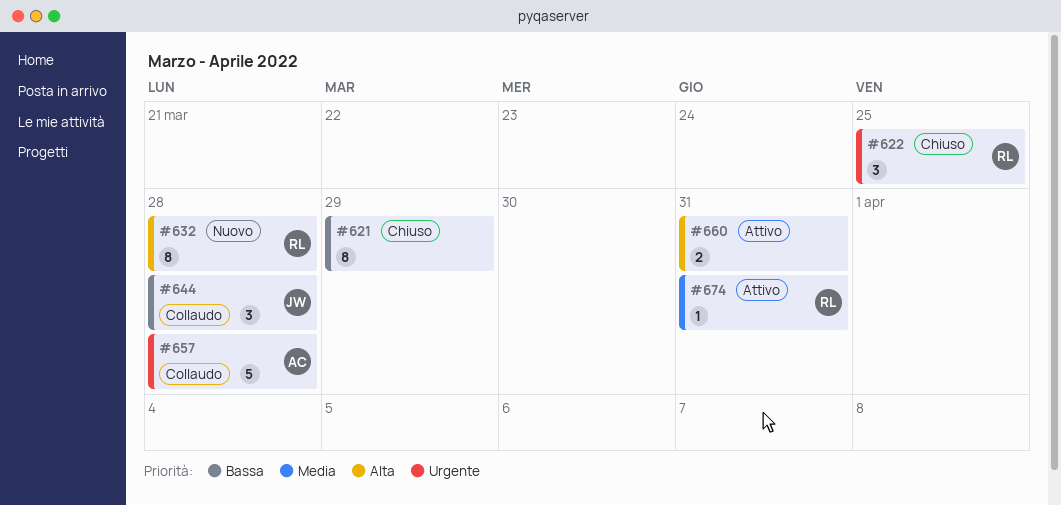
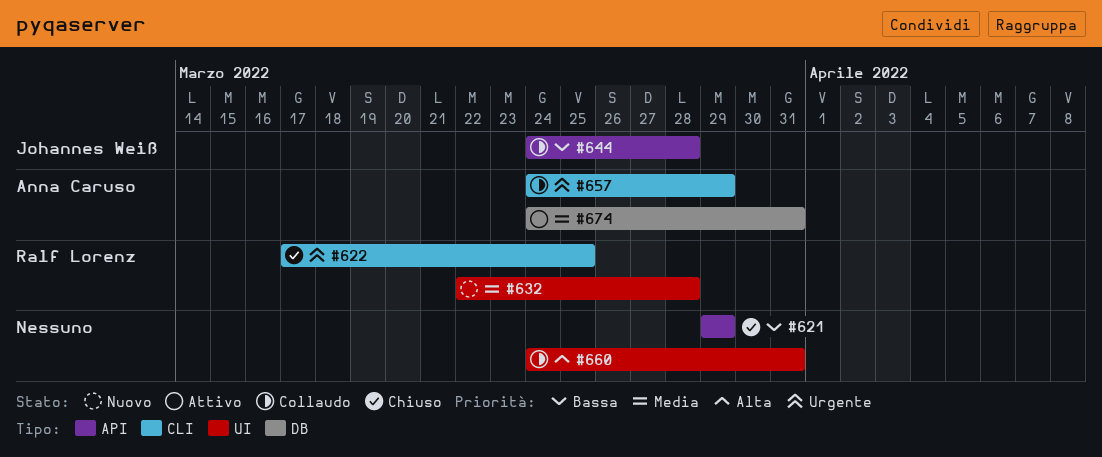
#632, priority: Alta -> Media
#657, due: Mar 28 -> Mar 29
#660, status: Attivo -> Collaudo
#674, owner: Ralf Lorenz -> Anna Caruso

